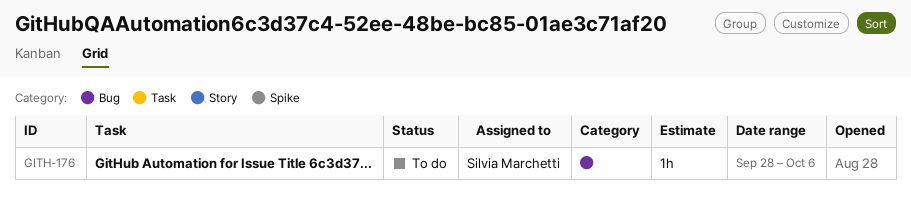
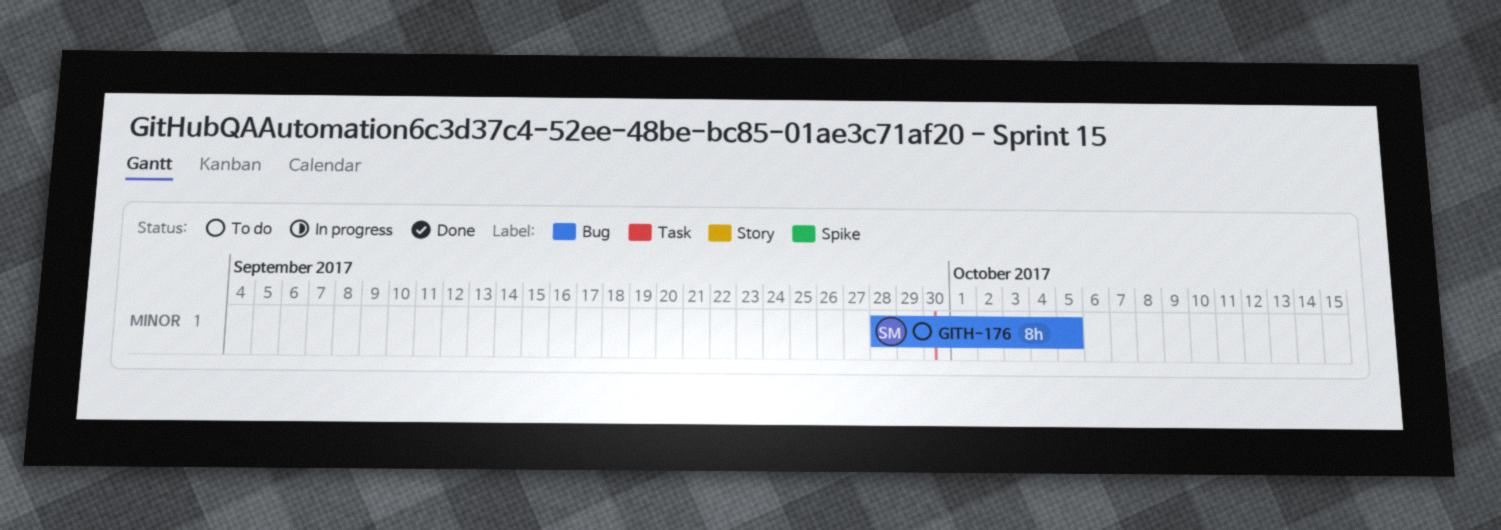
GITH-176, estimate: 1h -> 8h
GITH-176, due: Oct 6 -> Oct 5

